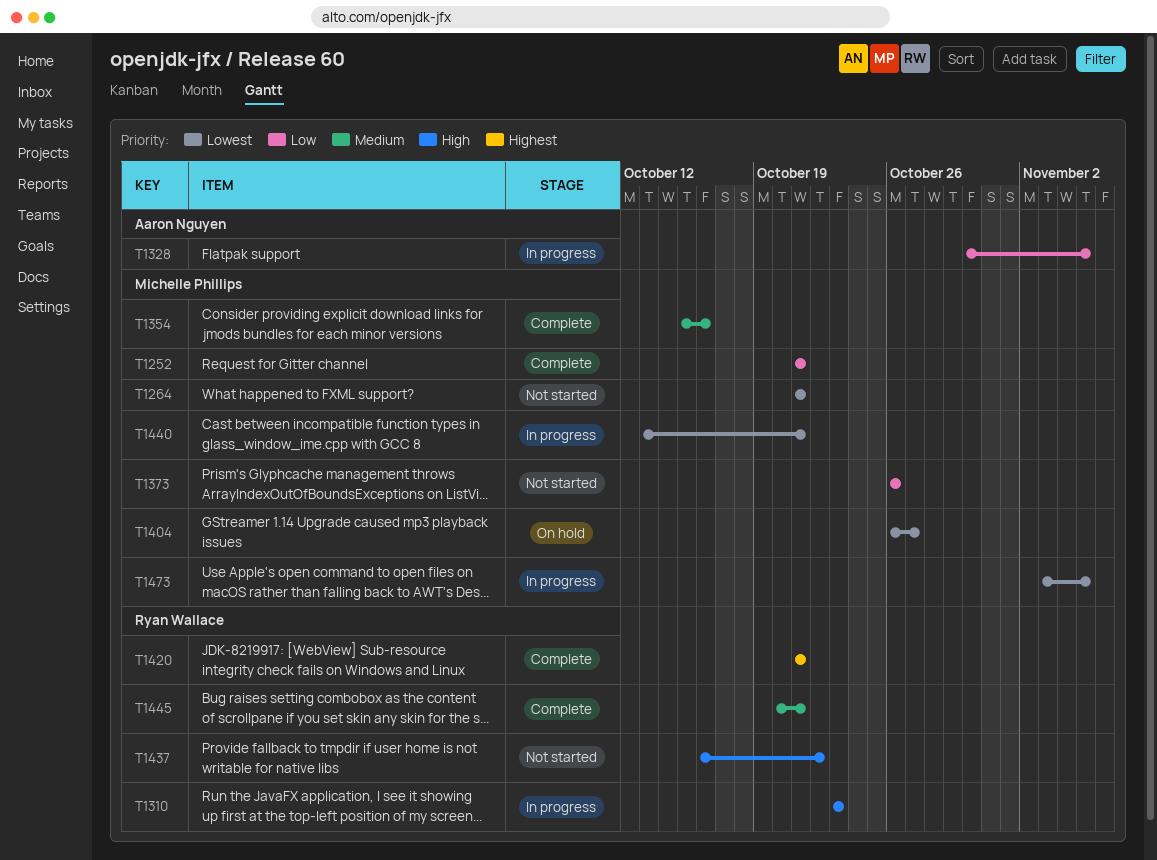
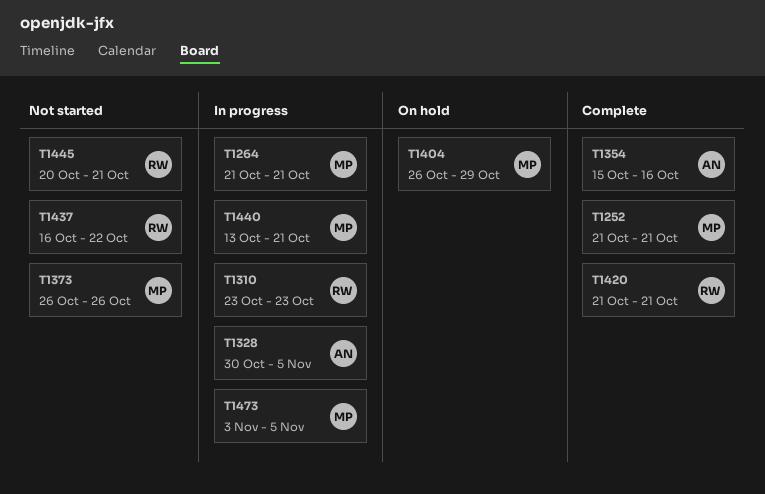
T1264, status: Not started -> In progress
T1354, owner: Michelle Phillips -> Aaron Nguyen
T1404, due: Oct 27 -> Oct 29
T1445, status: Complete -> Not started

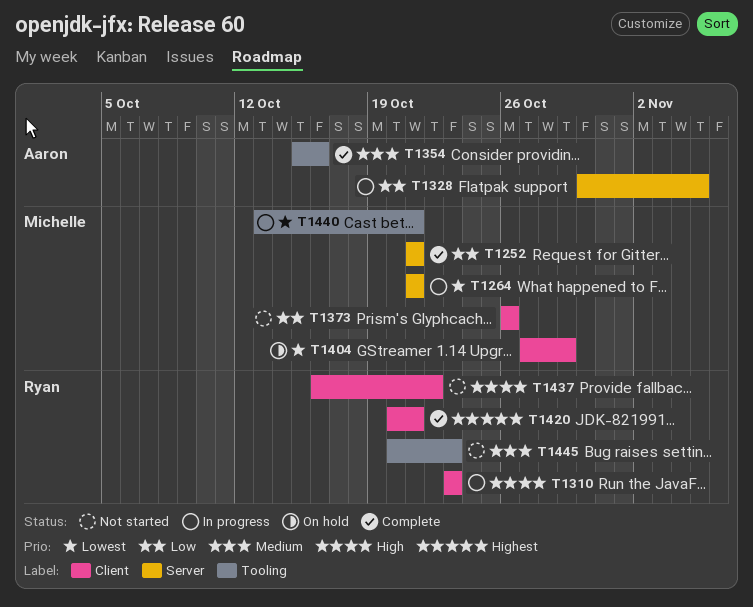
T1404, start: Oct 26 -> Oct 27
T1420, start: Oct 21 -> Oct 20
T1445, due: Oct 21 -> Oct 23
T1473: present -> none

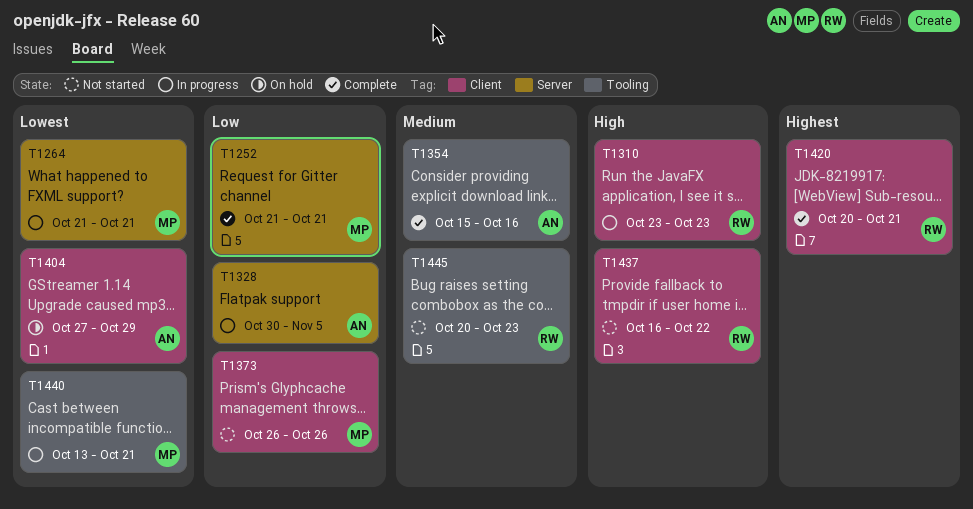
T1404, owner: Michelle -> Aaron

